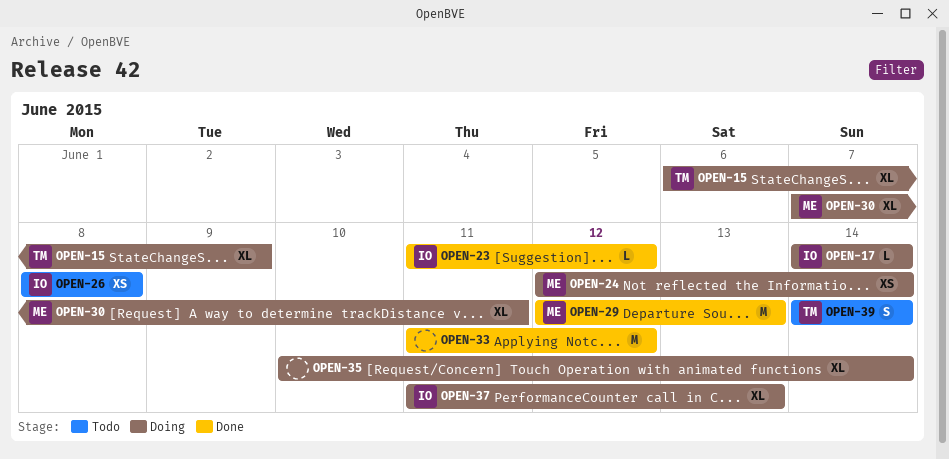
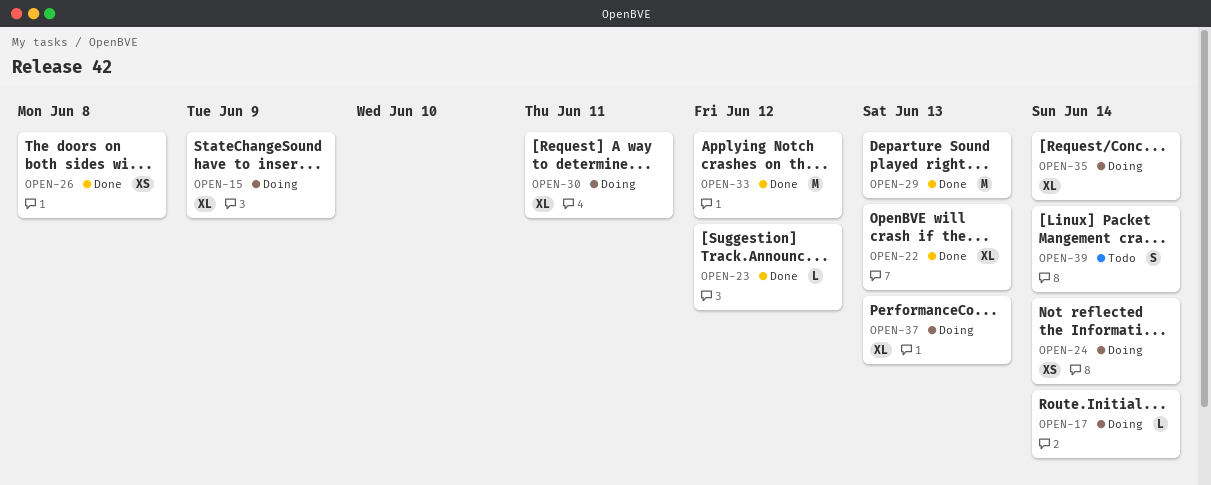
OPEN-22: none -> present
OPEN-26, status: Todo -> Done

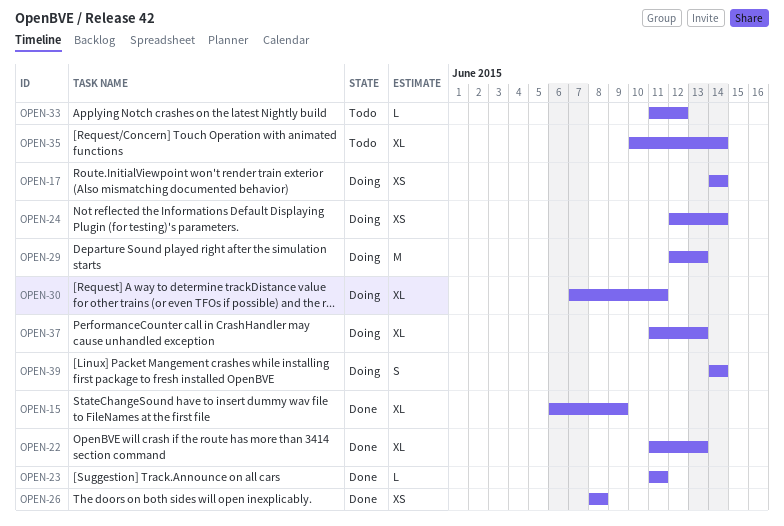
OPEN-15, status: Doing -> Done
OPEN-17, estimate: L -> XS
OPEN-23, due: Jun 12 -> Jun 11
OPEN-29, status: Done -> Doing
OPEN-33, status: Done -> Todo
OPEN-33, estimate: M -> L
OPEN-35, status: Doing -> Todo
OPEN-39, status: Todo -> Doing

